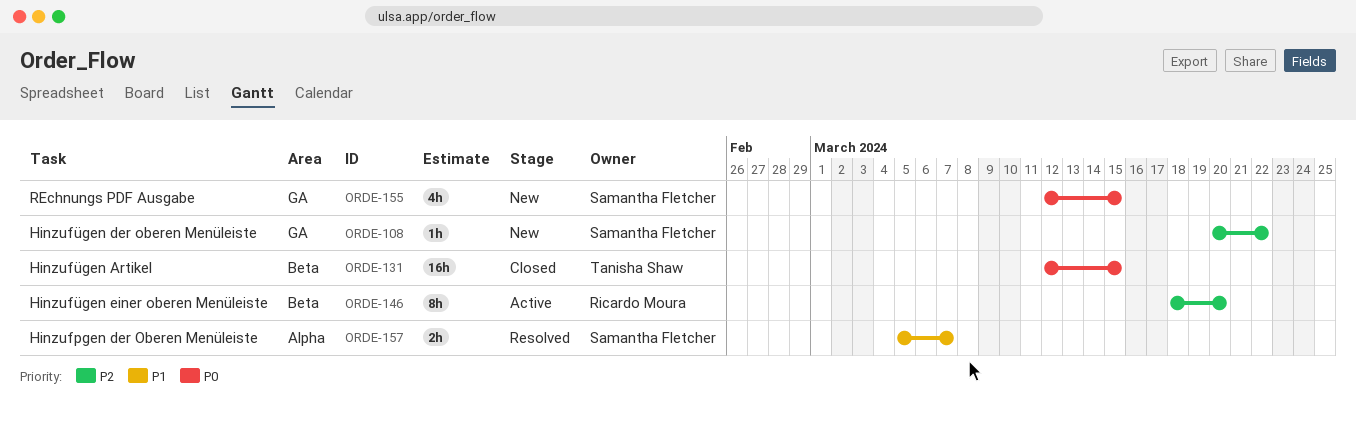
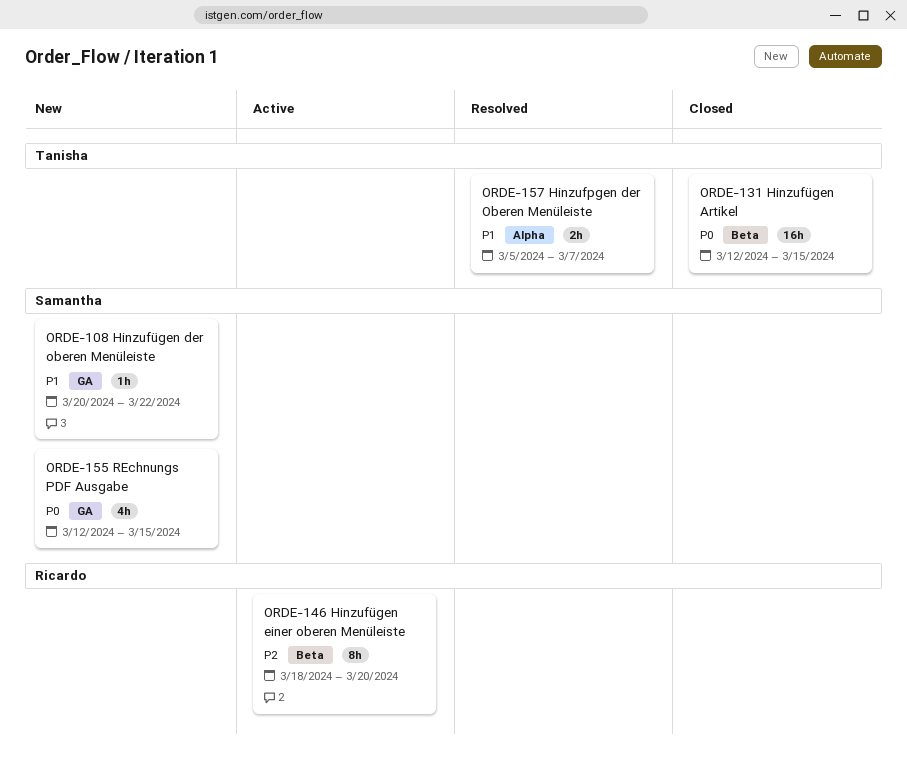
ORDE-108, priority: P2 -> P1
ORDE-157, owner: Samantha Fletcher -> Tanisha Shaw

